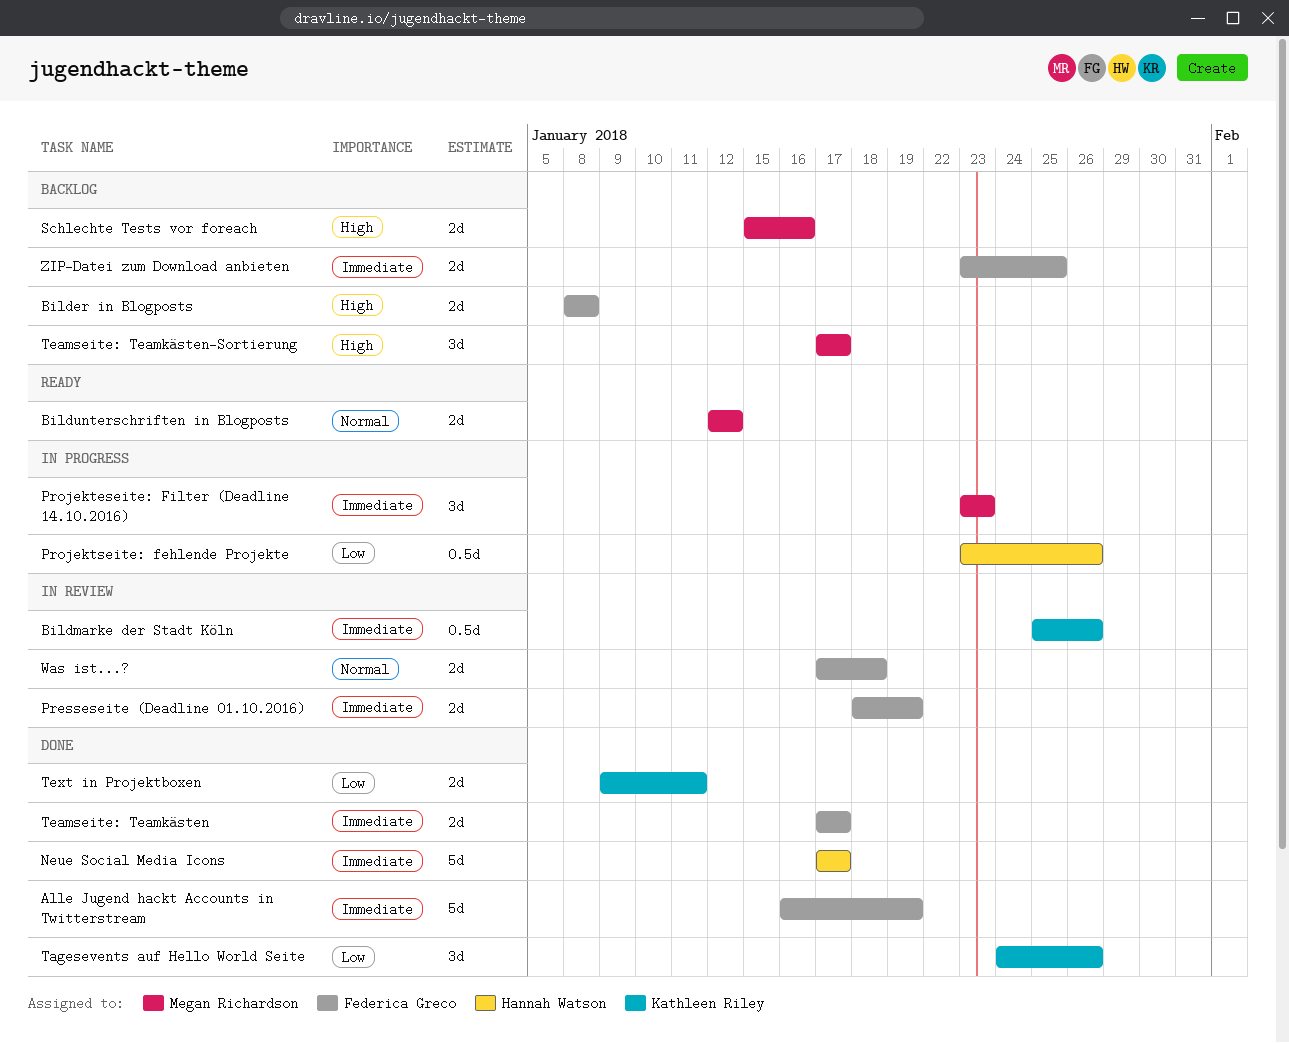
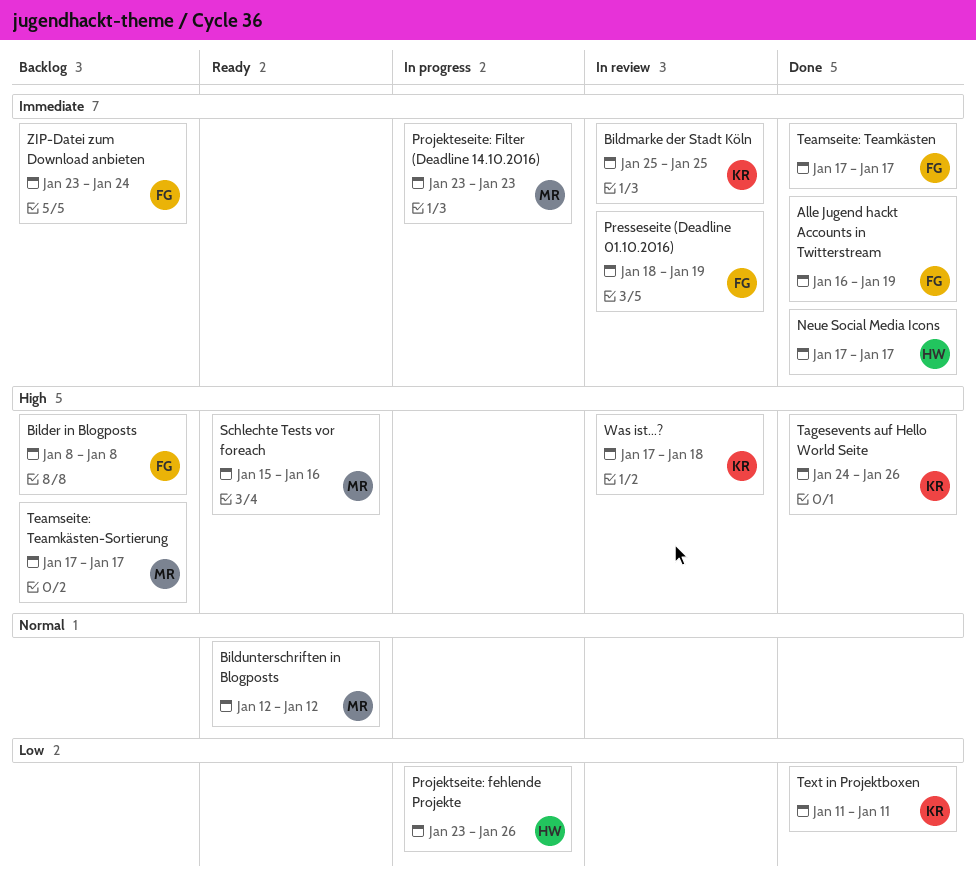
Bildmarke der Stadt Köln, due: Jan 26 -> Jan 25
Schlechte Tests vor foreach, status: Backlog -> Ready
Tagesevents auf Hello World Seite, priority: Low -> High
Text in Projektboxen, start: Jan 9 -> Jan 11
Was ist...?, owner: Federica Greco -> Kathleen Riley
Was ist...?, priority: Normal -> High
ZIP-Datei zum Download anbieten, due: Jan 25 -> Jan 24

